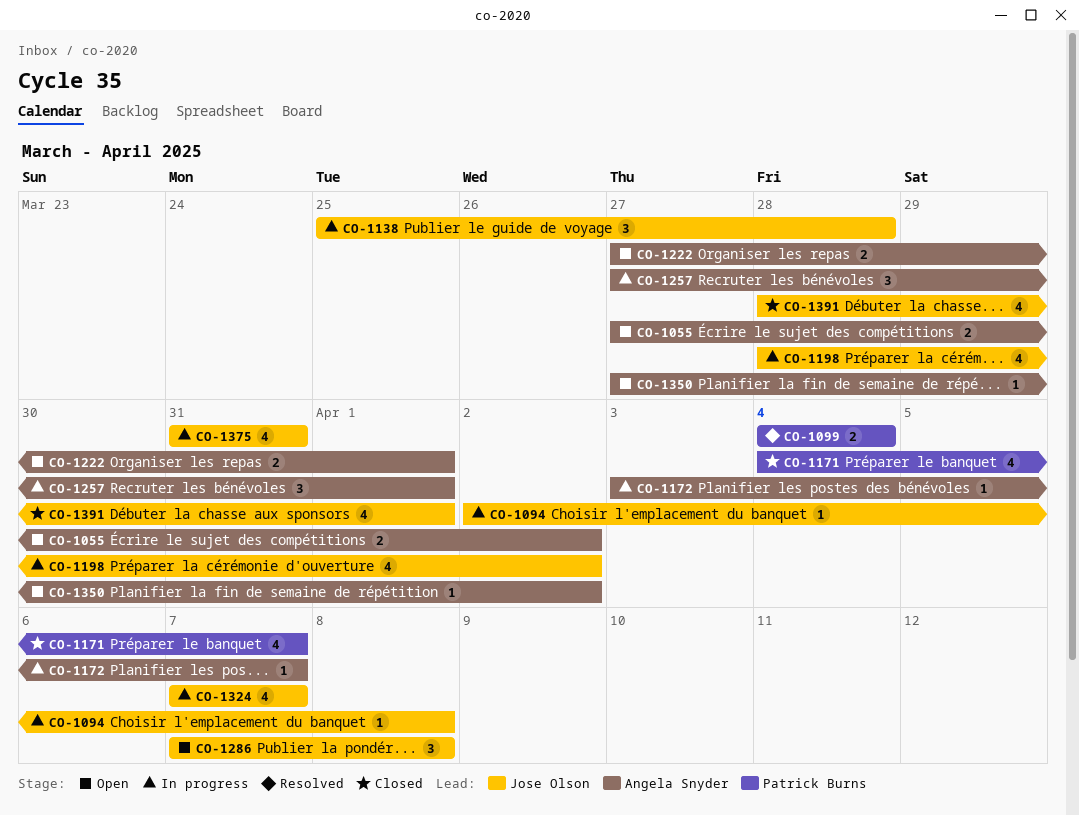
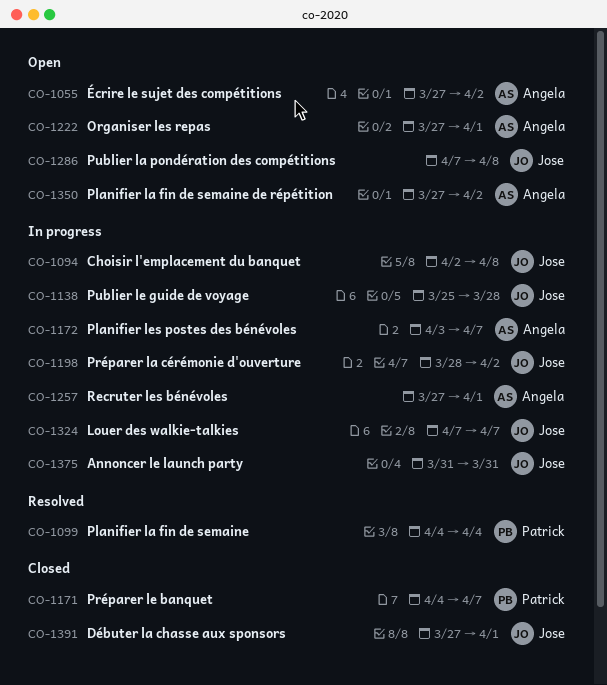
CO-1391, start: Mar 28 -> Mar 27

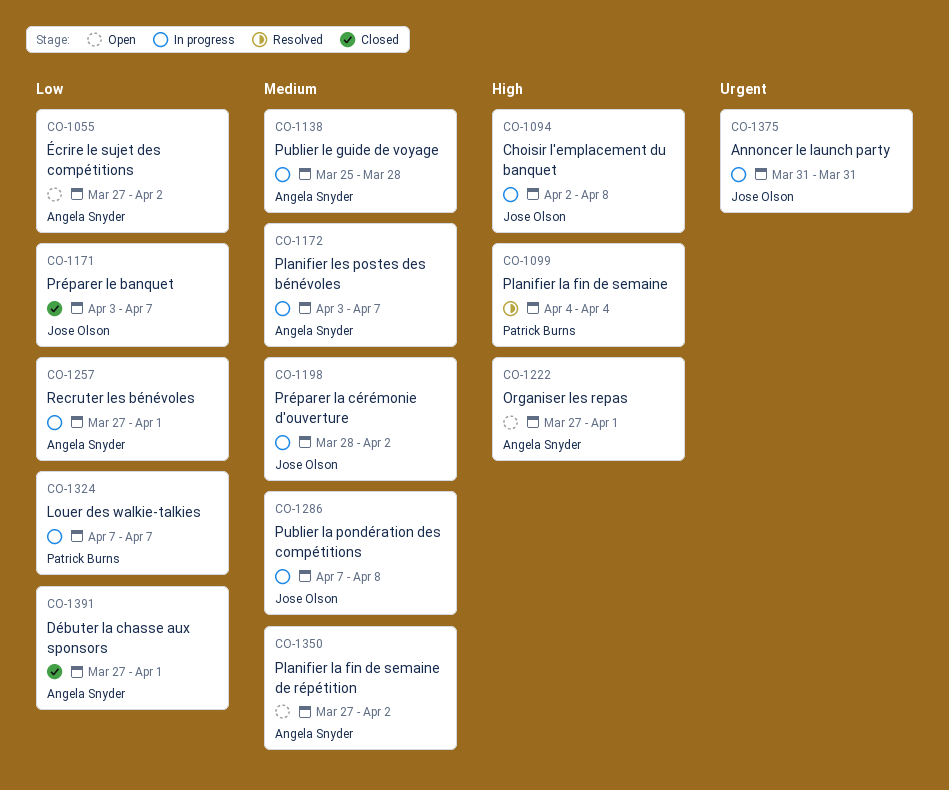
CO-1138, owner: Jose Olson -> Angela Snyder
CO-1171, owner: Patrick Burns -> Jose Olson
CO-1171, start: Apr 4 -> Apr 3
CO-1286, status: Open -> In progress
CO-1324, owner: Jose Olson -> Patrick Burns
CO-1391, owner: Jose Olson -> Angela Snyder

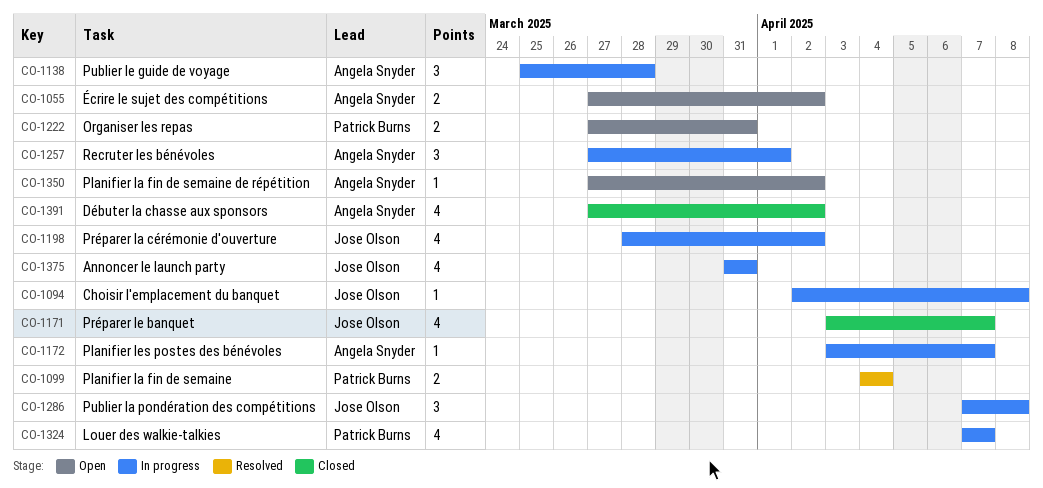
CO-1222, owner: Angela Snyder -> Patrick Burns
CO-1222, due: Apr 1 -> Mar 31
CO-1391, due: Apr 1 -> Apr 2

